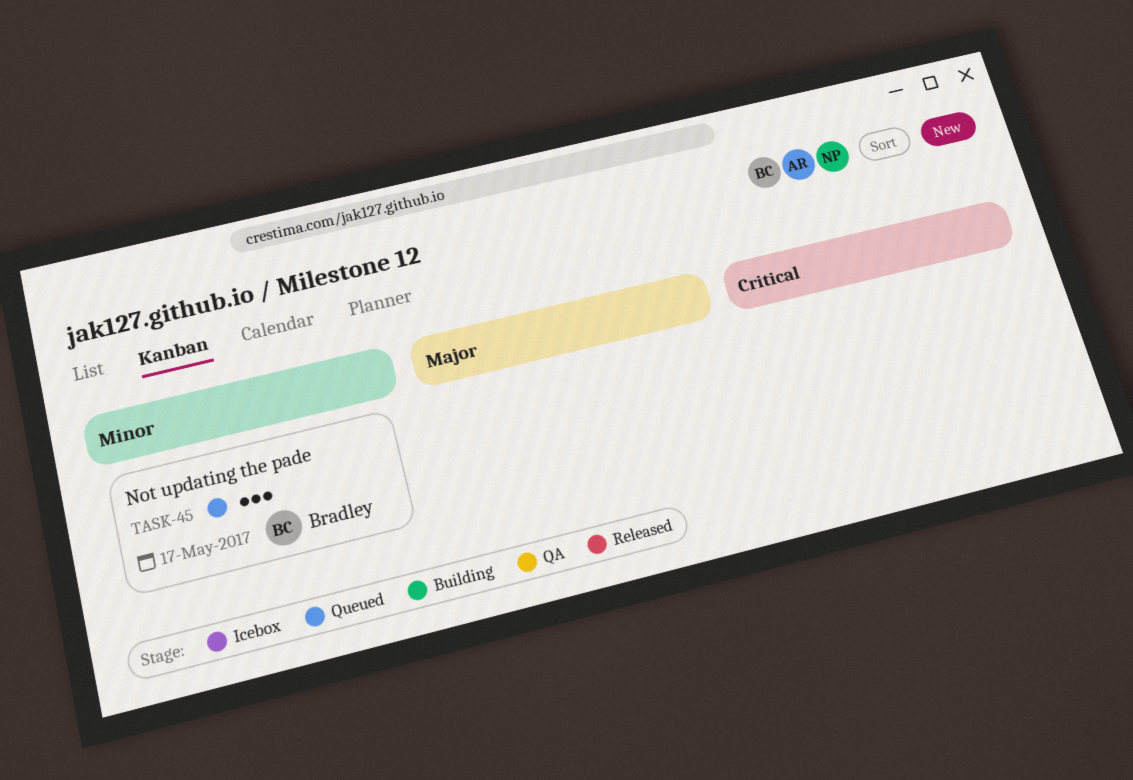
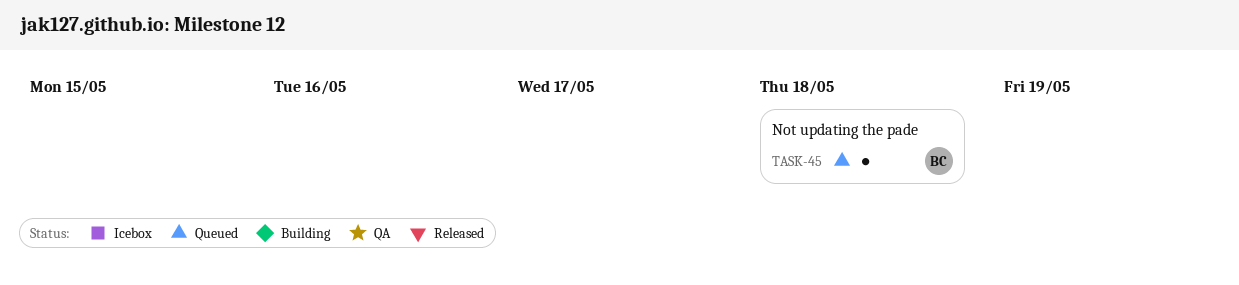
TASK-45, estimate: 3 -> 1
TASK-45, due: May 17 -> May 18

